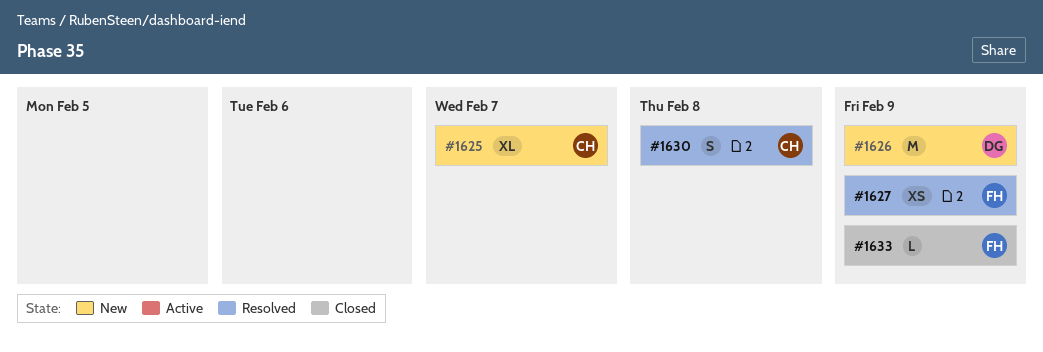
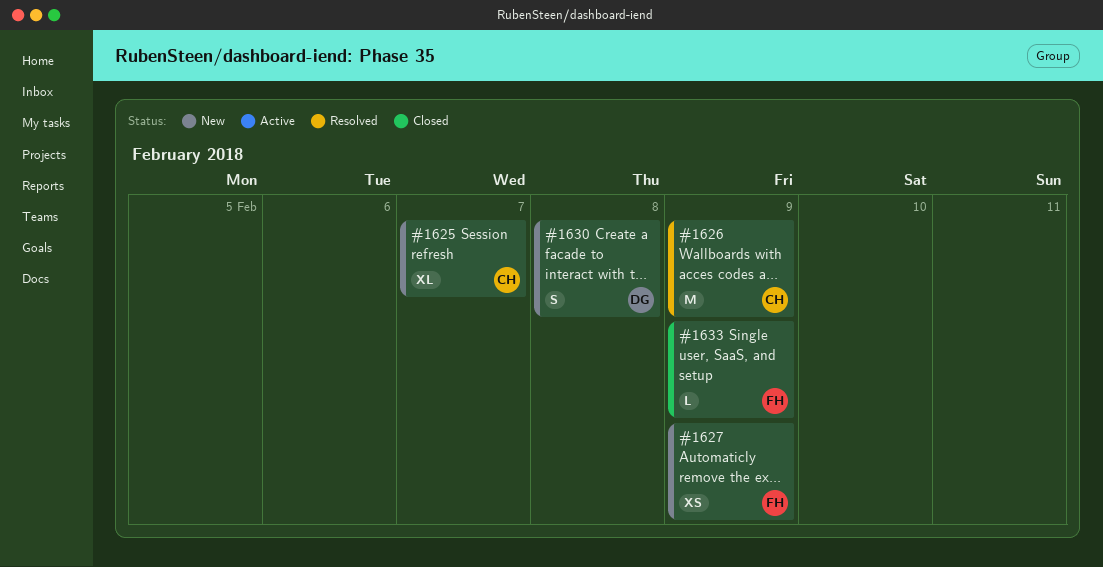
#1626, status: New -> Resolved
#1626, owner: DG -> CH
#1627, status: Resolved -> New
#1630, status: Resolved -> New
#1630, owner: CH -> DG

